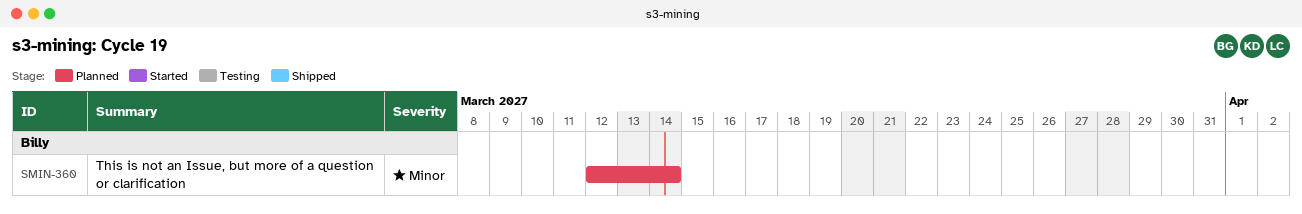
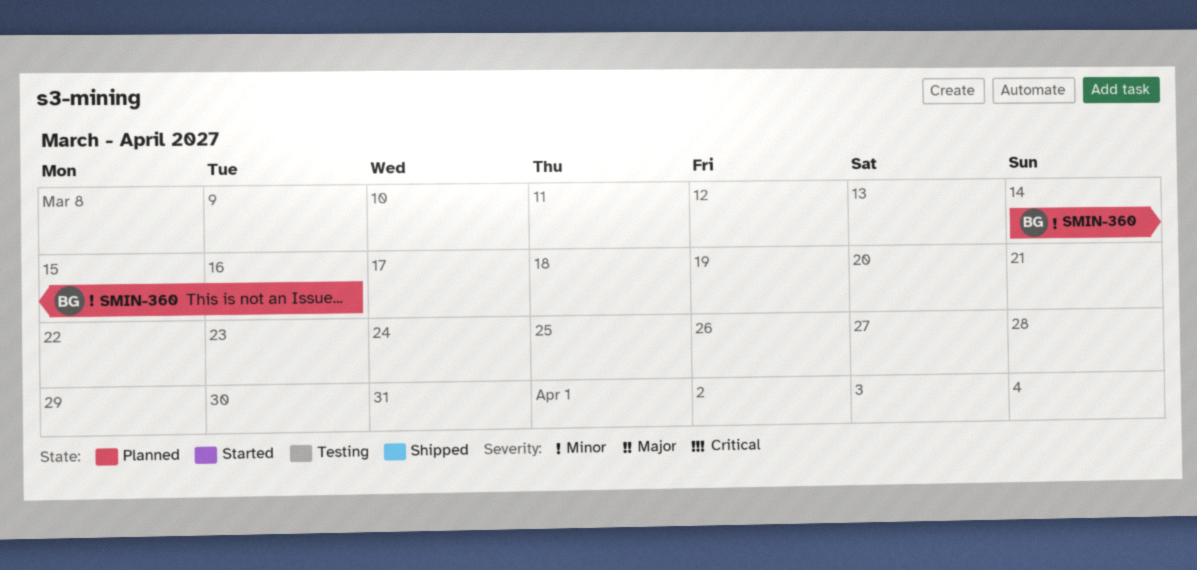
SMIN-360, start: Mar 12 -> Mar 14
SMIN-360, due: Mar 14 -> Mar 16

